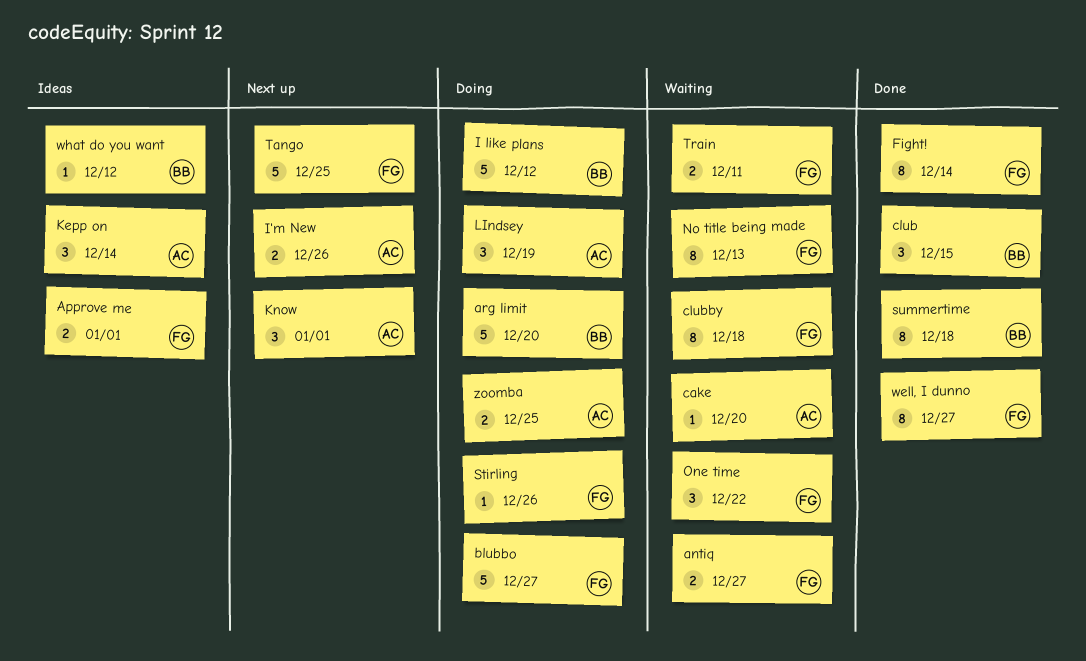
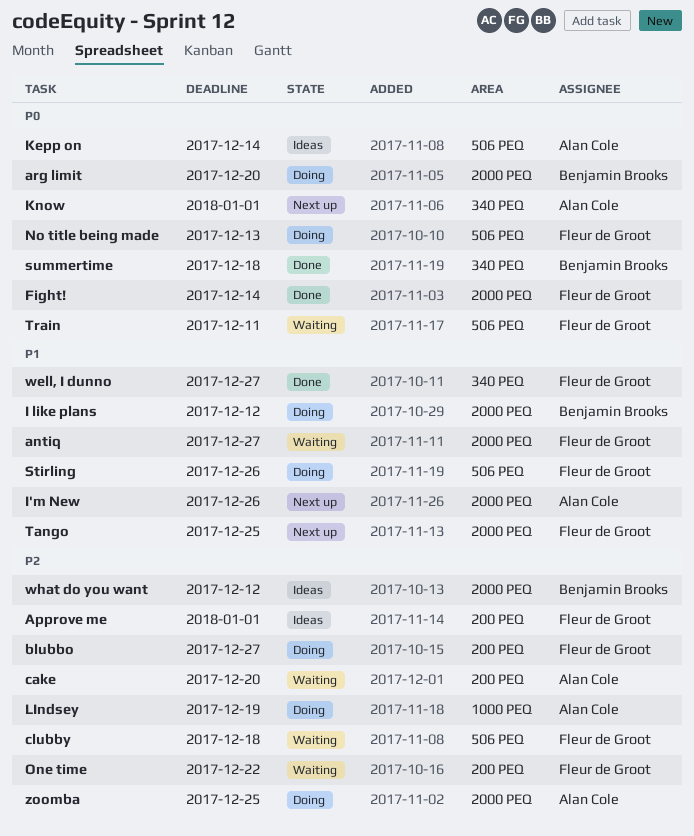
club: present -> none
No title being made, status: Waiting -> Doing

